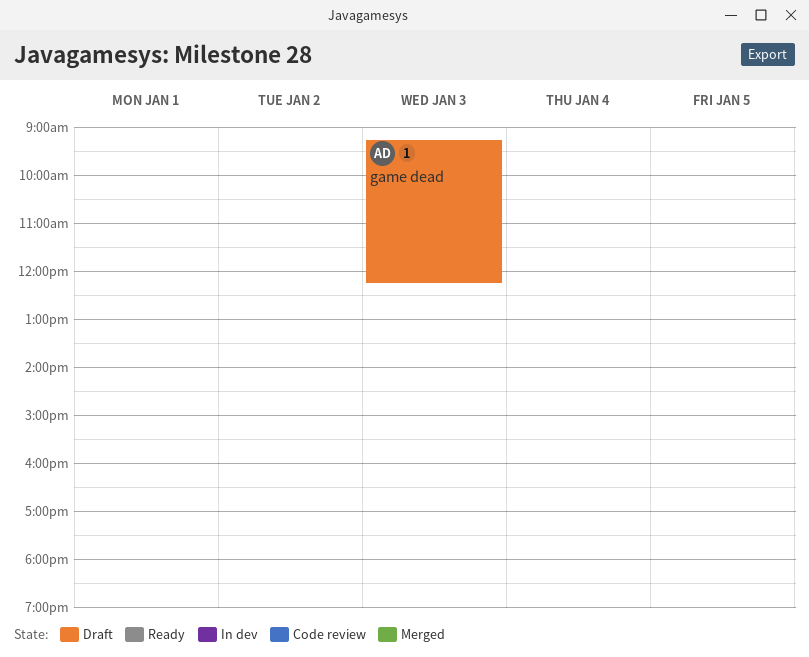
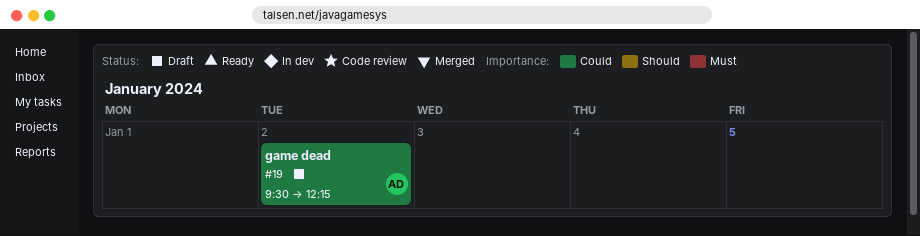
game dead, day: Jan 3 -> Jan 2
game dead, begins: 09:15 -> 09:30

